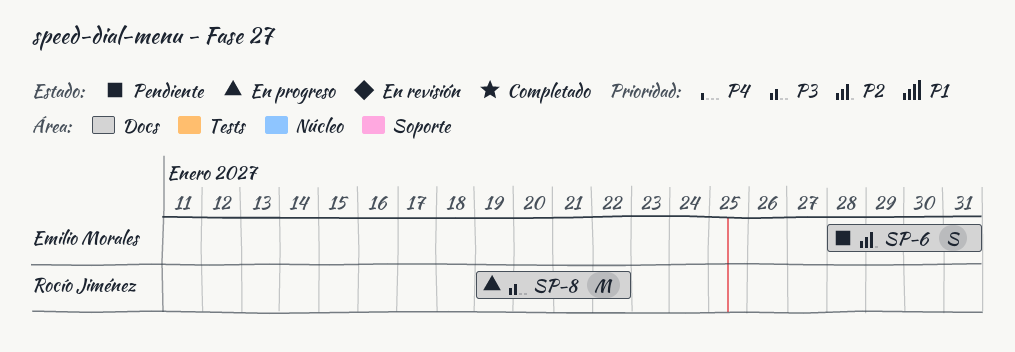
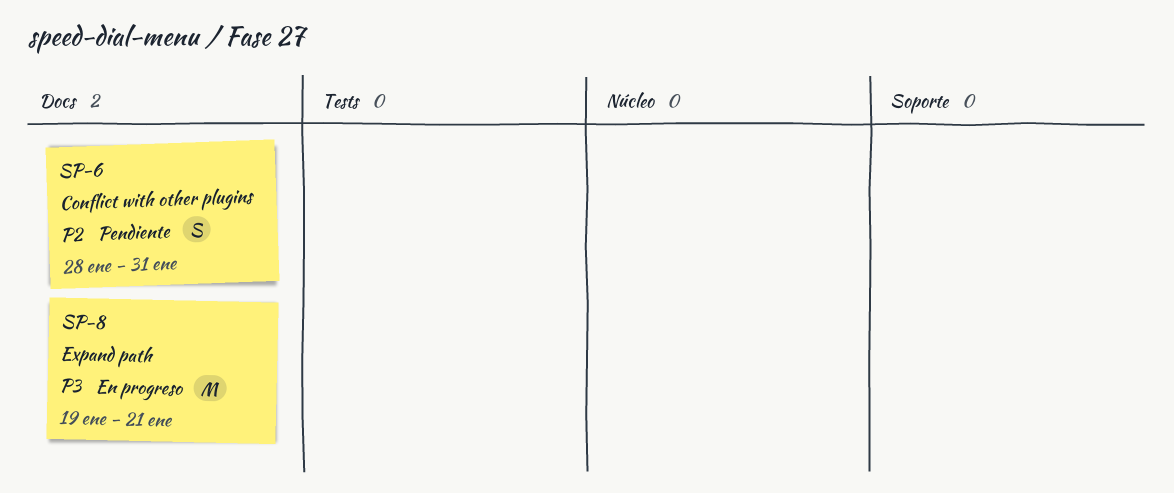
SP-8, due: Jan 22 -> Jan 21

